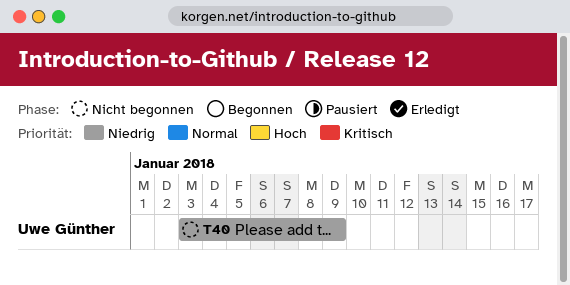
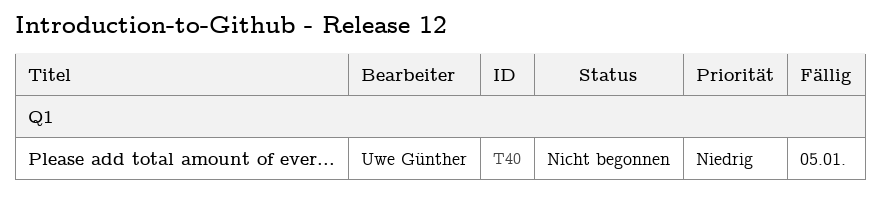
T40, due: Jan 9 -> Jan 5

